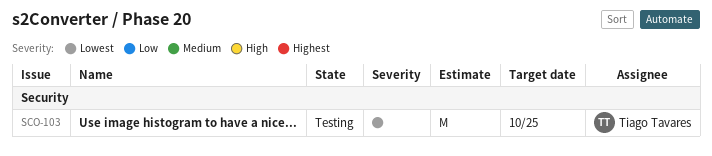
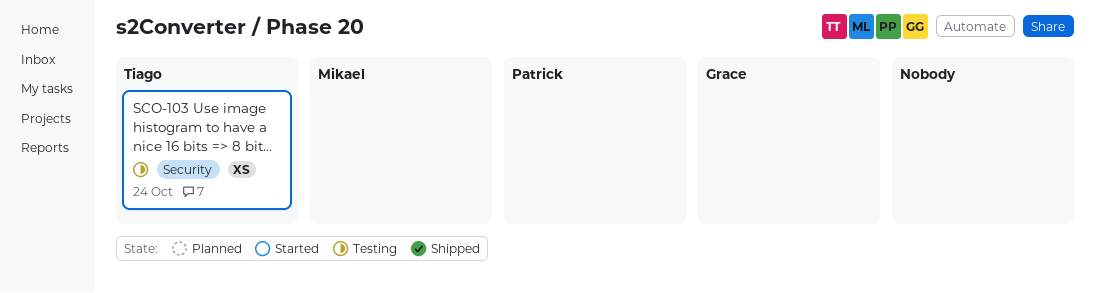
SCO-103, estimate: M -> XS
SCO-103, due: Oct 25 -> Oct 24

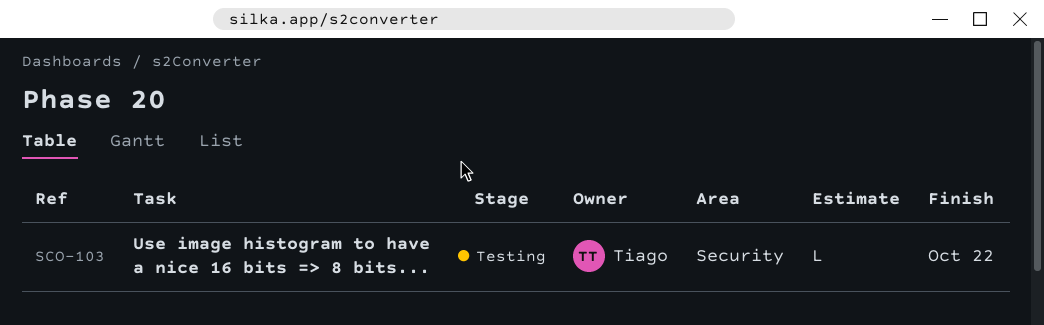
SCO-103, estimate: XS -> L
SCO-103, due: Oct 24 -> Oct 22

